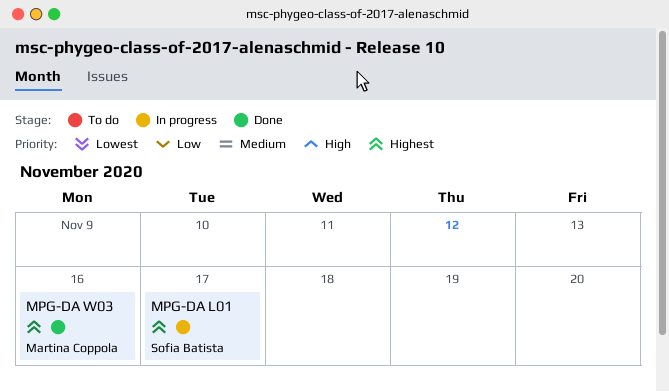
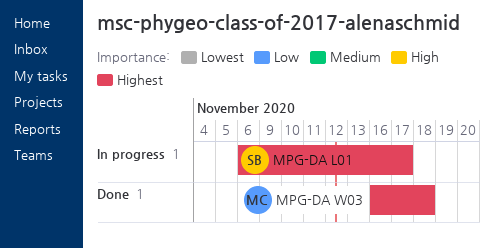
MPG-DA W03, due: Nov 16 -> Nov 18

